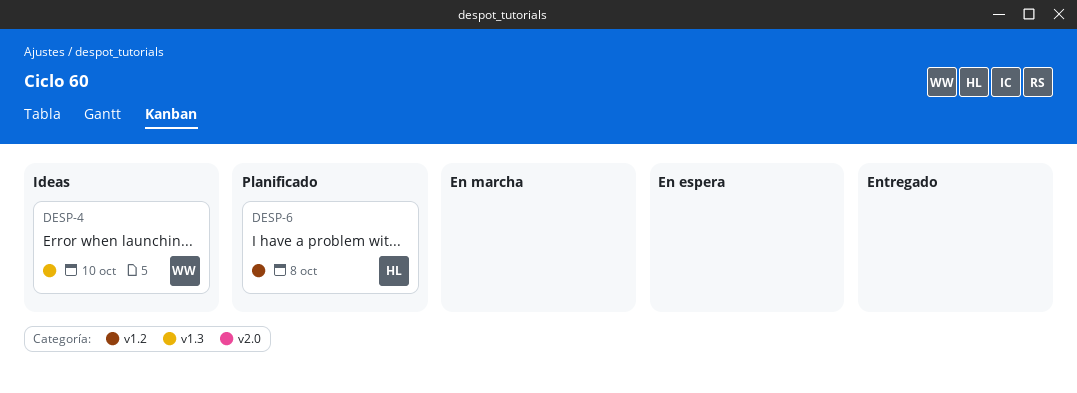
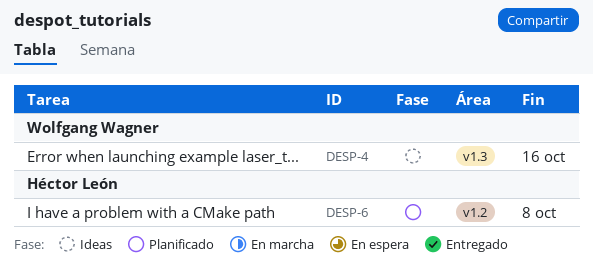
DESP-4, due: Oct 10 -> Oct 16

